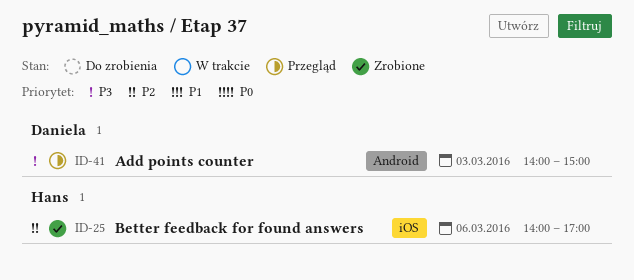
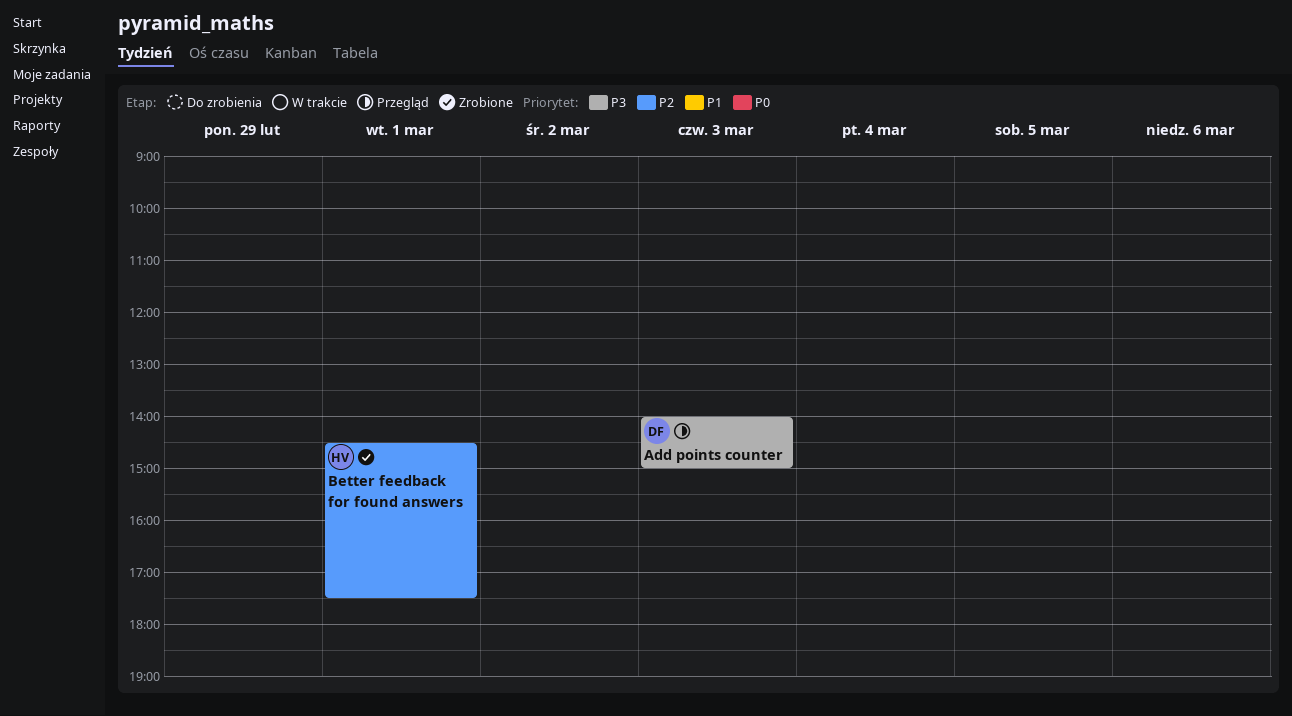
Better feedback for found answers, day: Mar 6 -> Mar 1
Better feedback for found answers, begins: 14:00 -> 14:30
Better feedback for found answers, ends: 17:00 -> 17:30

